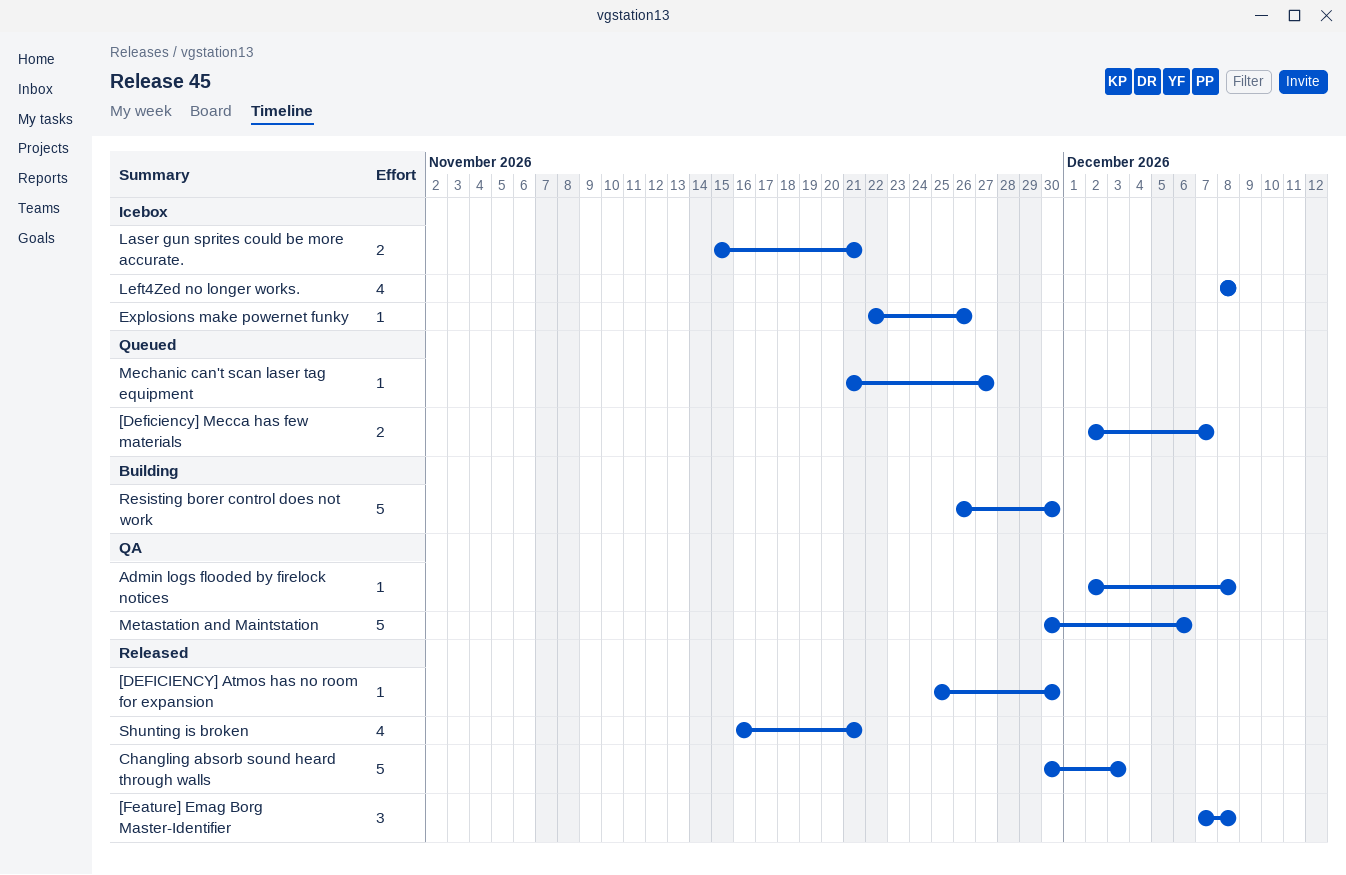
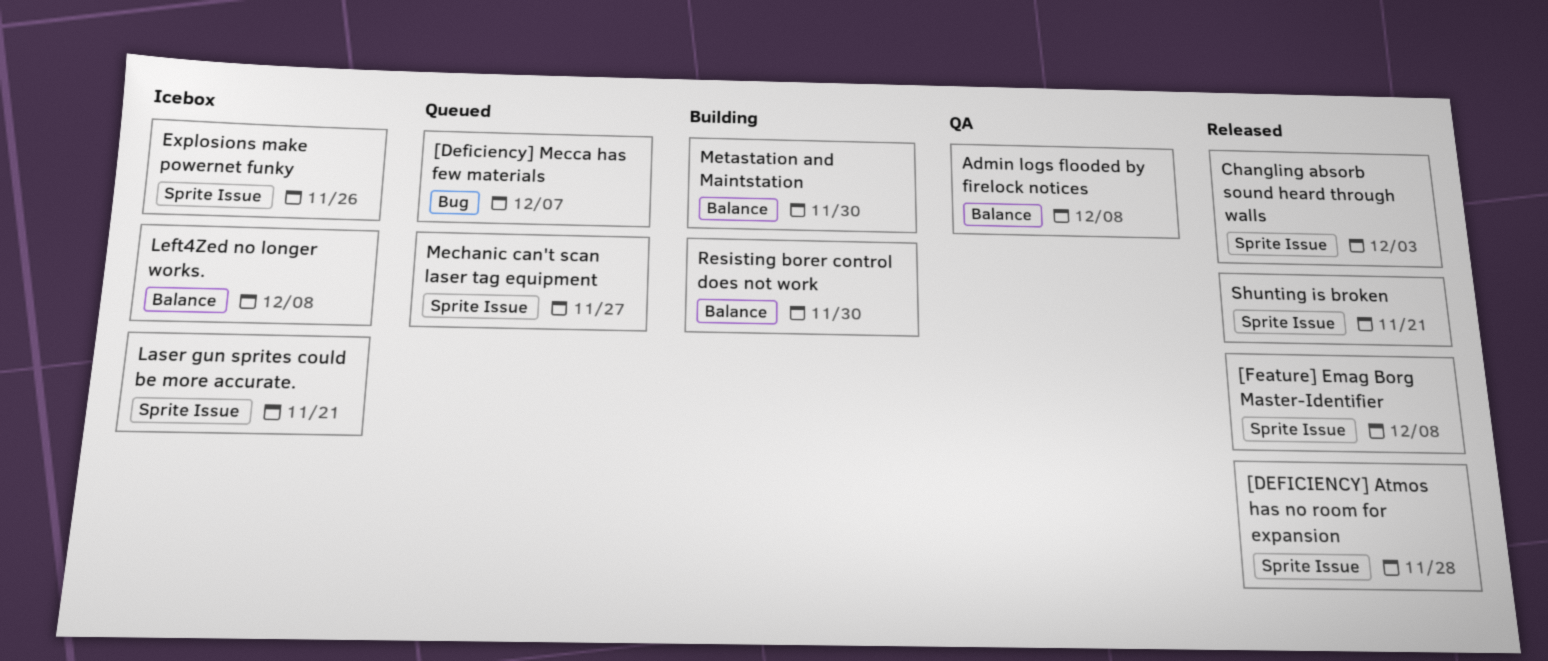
[DEFICIENCY] Atmos has no room for expansion, due: Nov 30 -> Nov 28
Metastation and Maintstation, status: QA -> Building
Metastation and Maintstation, due: Dec 6 -> Nov 30

